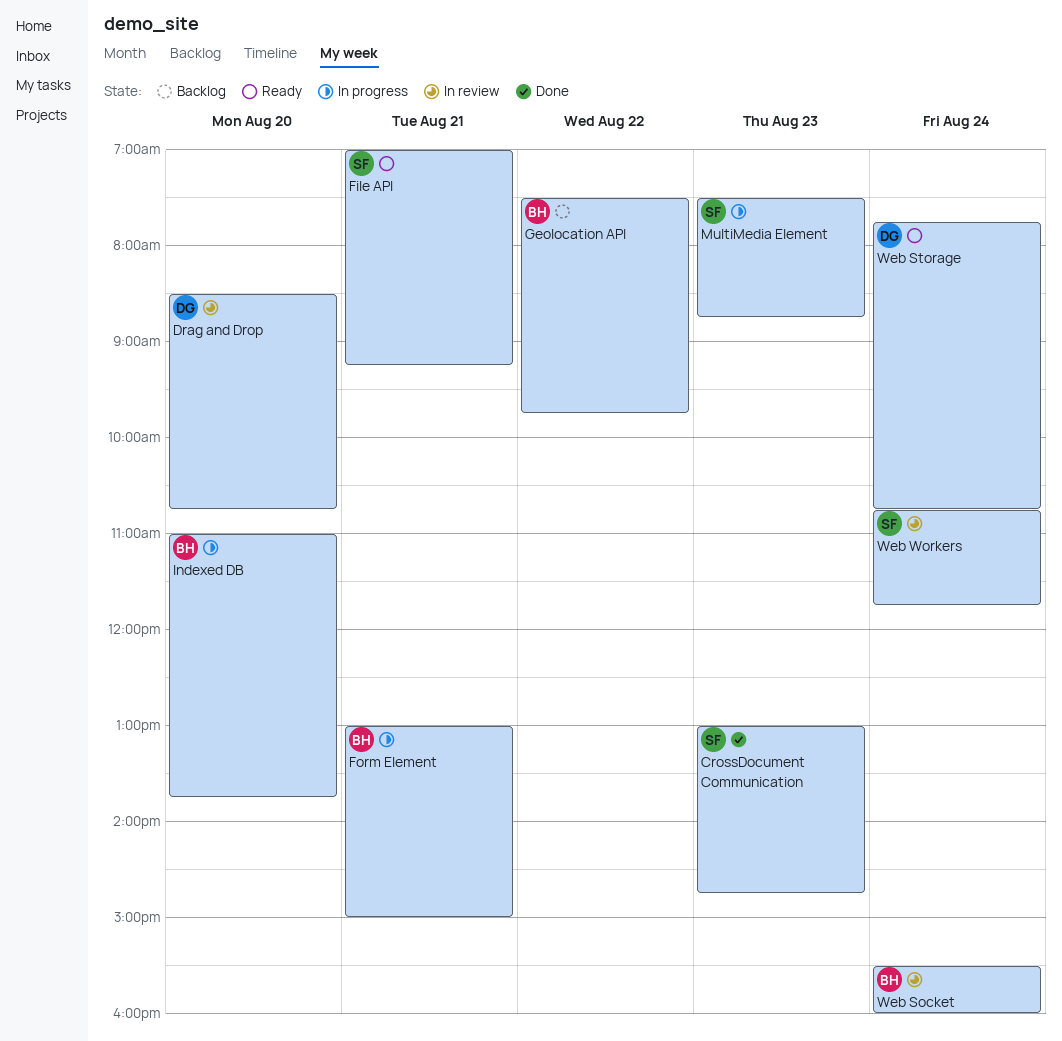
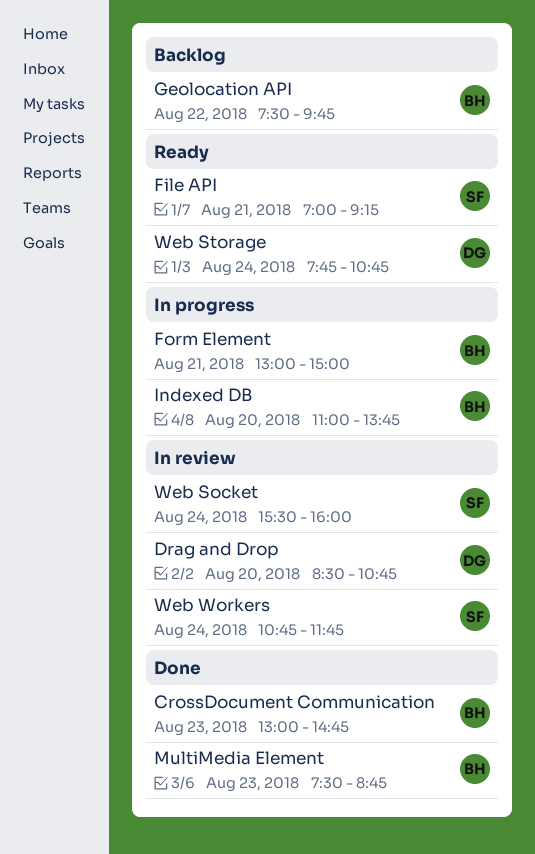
CrossDocument Communication, owner: SF -> BH
MultiMedia Element, status: In progress -> Done
MultiMedia Element, owner: SF -> BH
Web Socket, owner: BH -> SF

